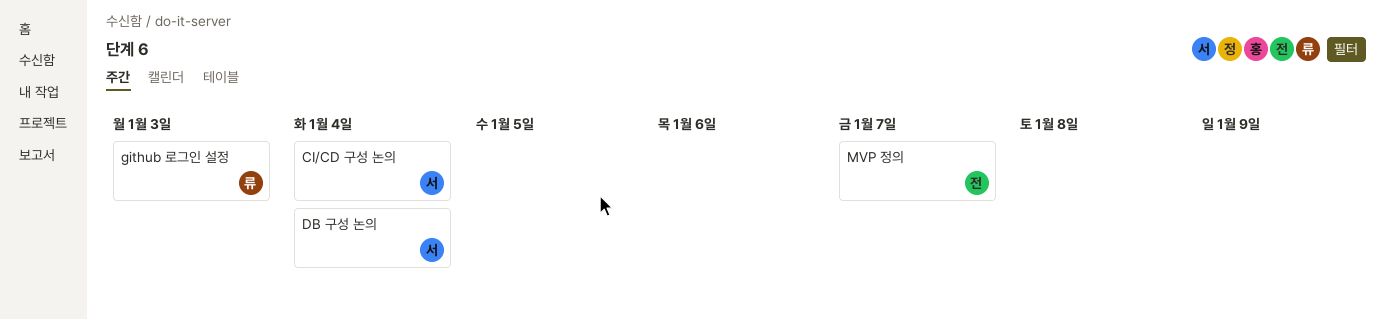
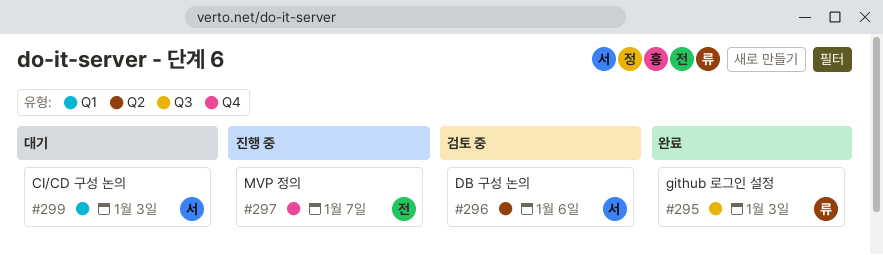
CI/CD 구성 논의, due: Jan 4 -> Jan 3
DB 구성 논의, due: Jan 4 -> Jan 6

